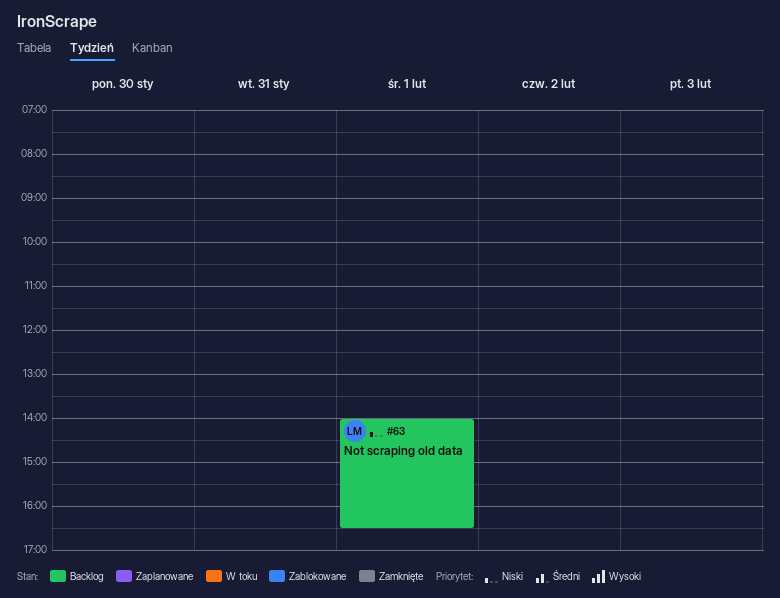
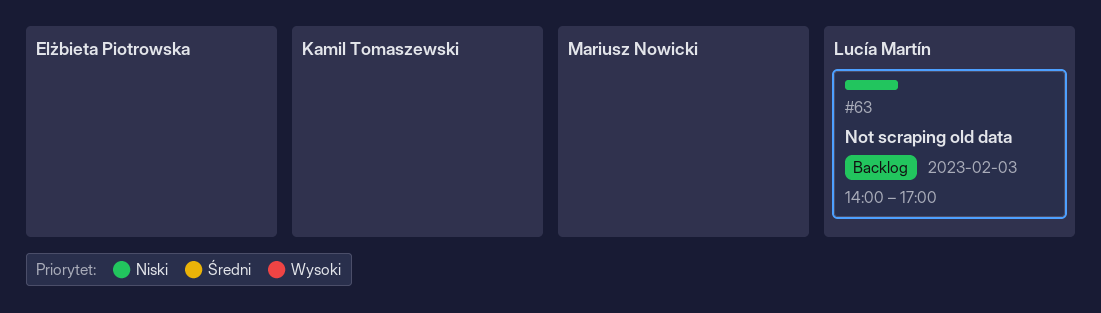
#63, day: Feb 1 -> Feb 3
#63, ends: 16:30 -> 17:00

